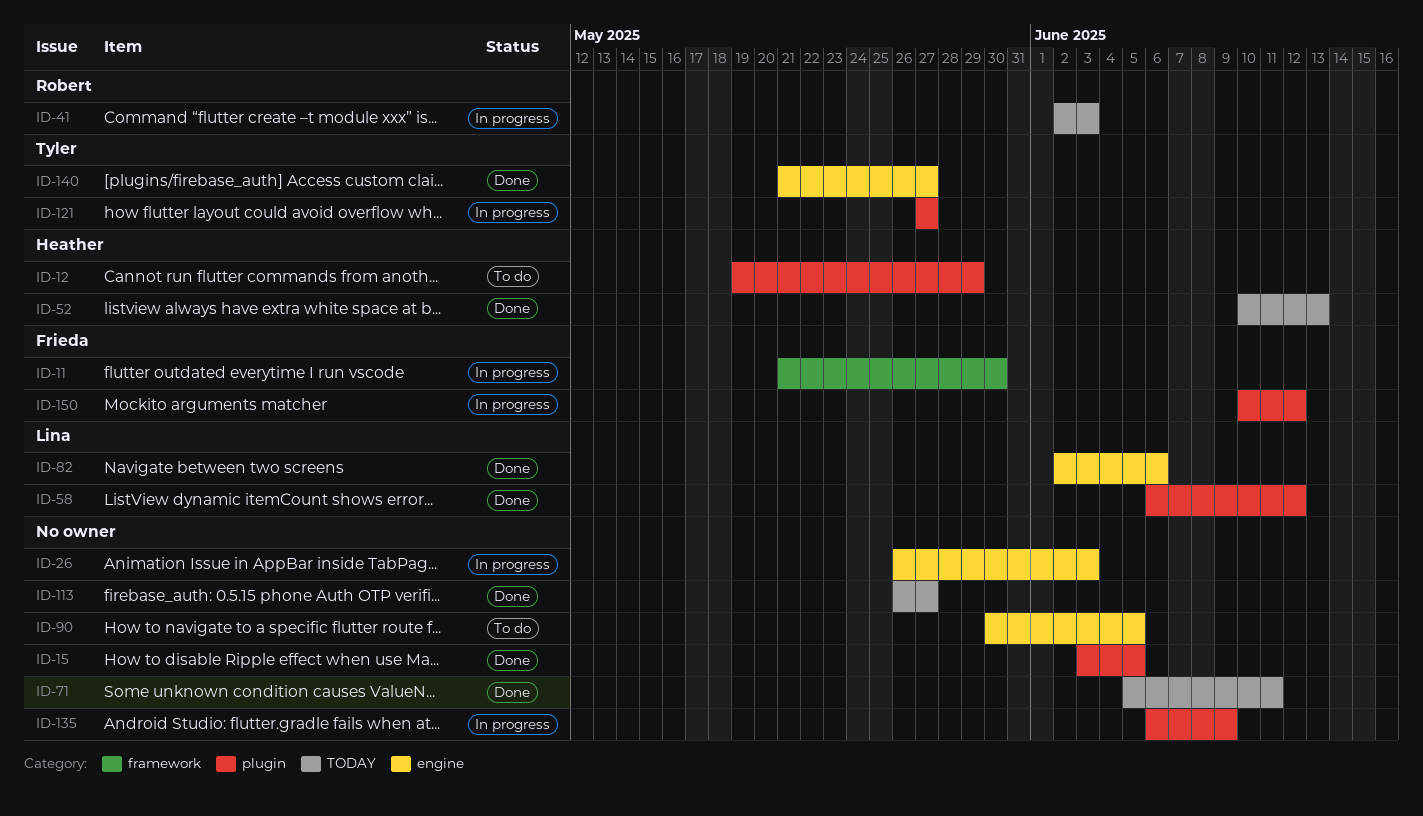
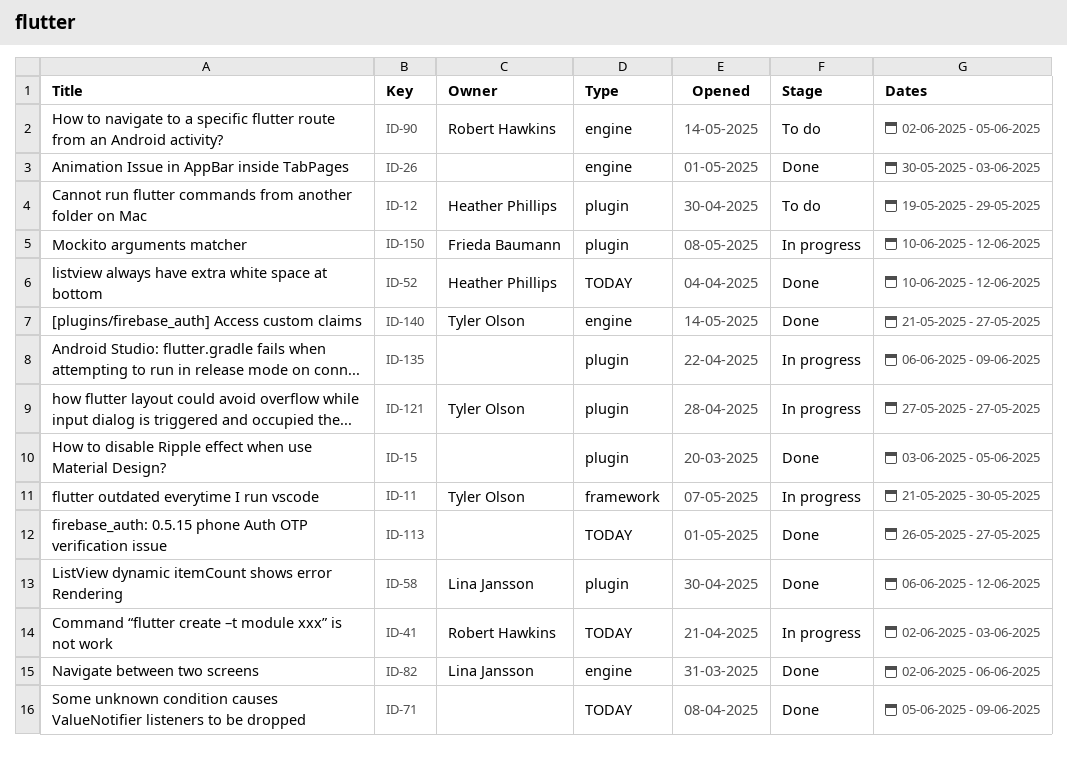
ID-11, owner: Frieda Baumann -> Tyler Olson
ID-26, status: In progress -> Done
ID-26, start: May 26 -> May 30
ID-52, due: Jun 13 -> Jun 12
ID-71, due: Jun 11 -> Jun 9
ID-90, owner: none -> Robert Hawkins
ID-90, start: May 30 -> Jun 2

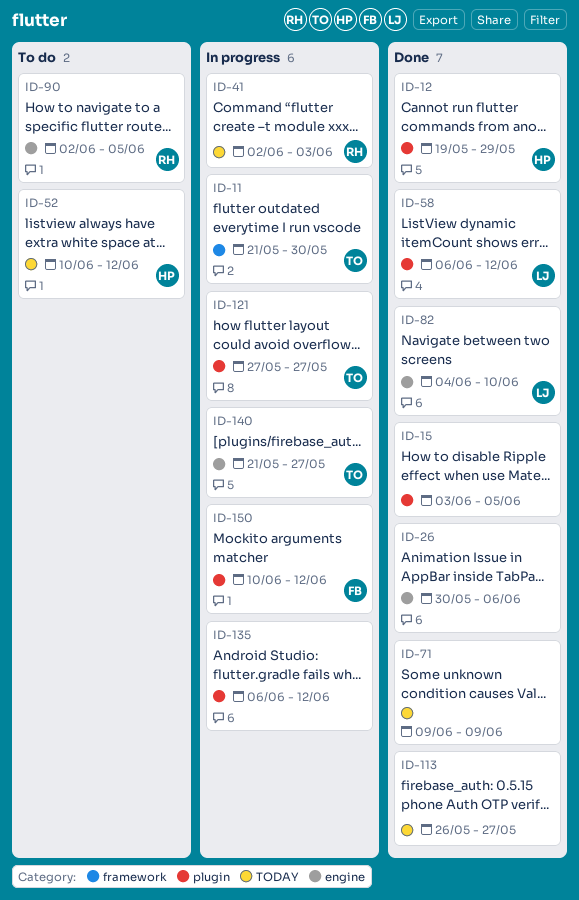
ID-12, status: To do -> Done
ID-26, due: Jun 3 -> Jun 6
ID-52, status: Done -> To do
ID-71, start: Jun 5 -> Jun 9
ID-82, start: Jun 2 -> Jun 4
ID-82, due: Jun 6 -> Jun 10
ID-135, due: Jun 9 -> Jun 12
ID-140, status: Done -> In progress

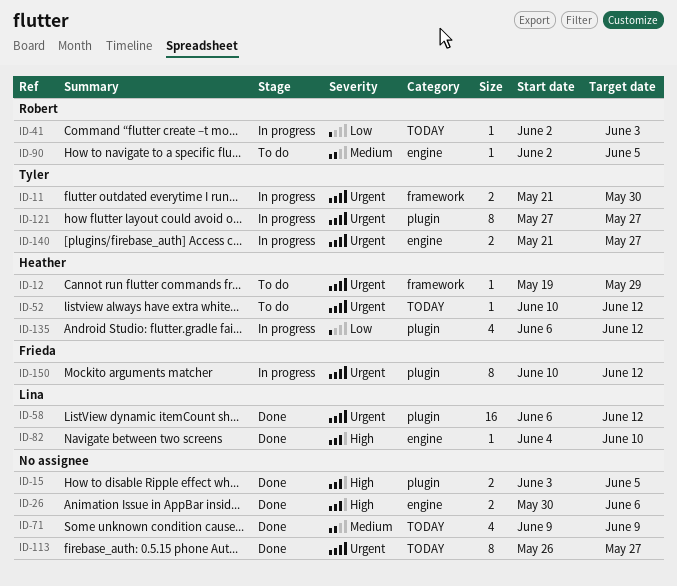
ID-12, status: Done -> To do
ID-12, label: plugin -> framework
ID-135, owner: none -> Heather

